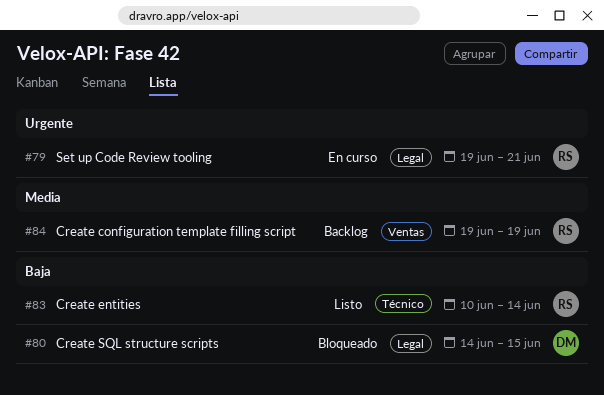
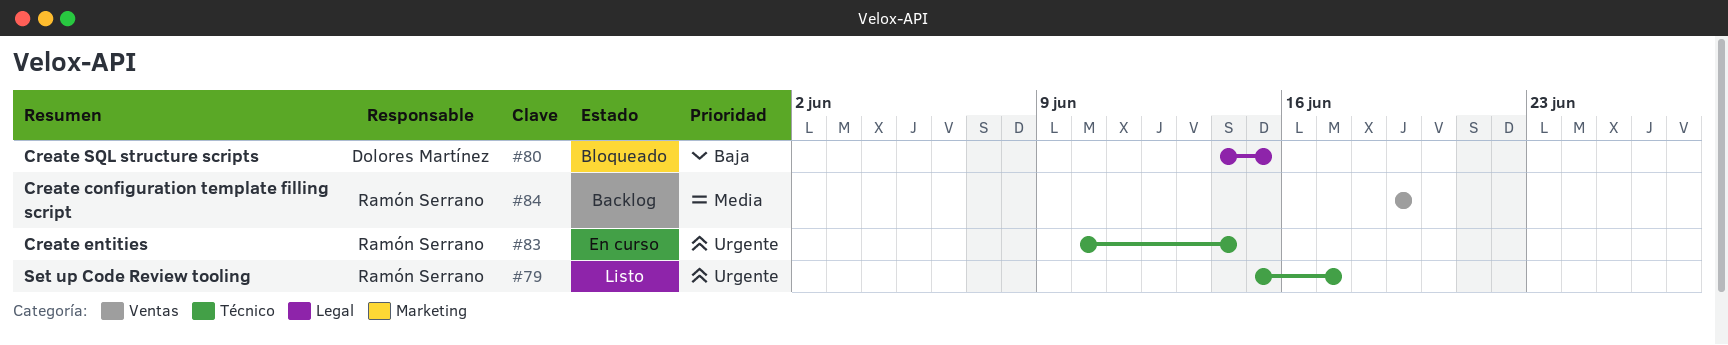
#79, status: En curso -> Listo
#79, label: Legal -> Técnico
#79, start: Jun 19 -> Jun 15
#79, due: Jun 21 -> Jun 17
#83, status: Listo -> En curso
#83, priority: Baja -> Urgente

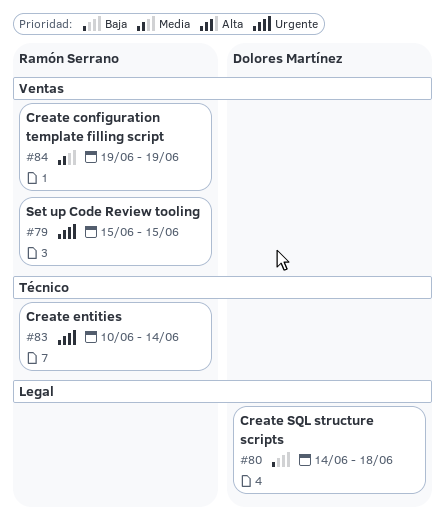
#79, label: Técnico -> Ventas
#79, due: Jun 17 -> Jun 15
#80, due: Jun 15 -> Jun 18

